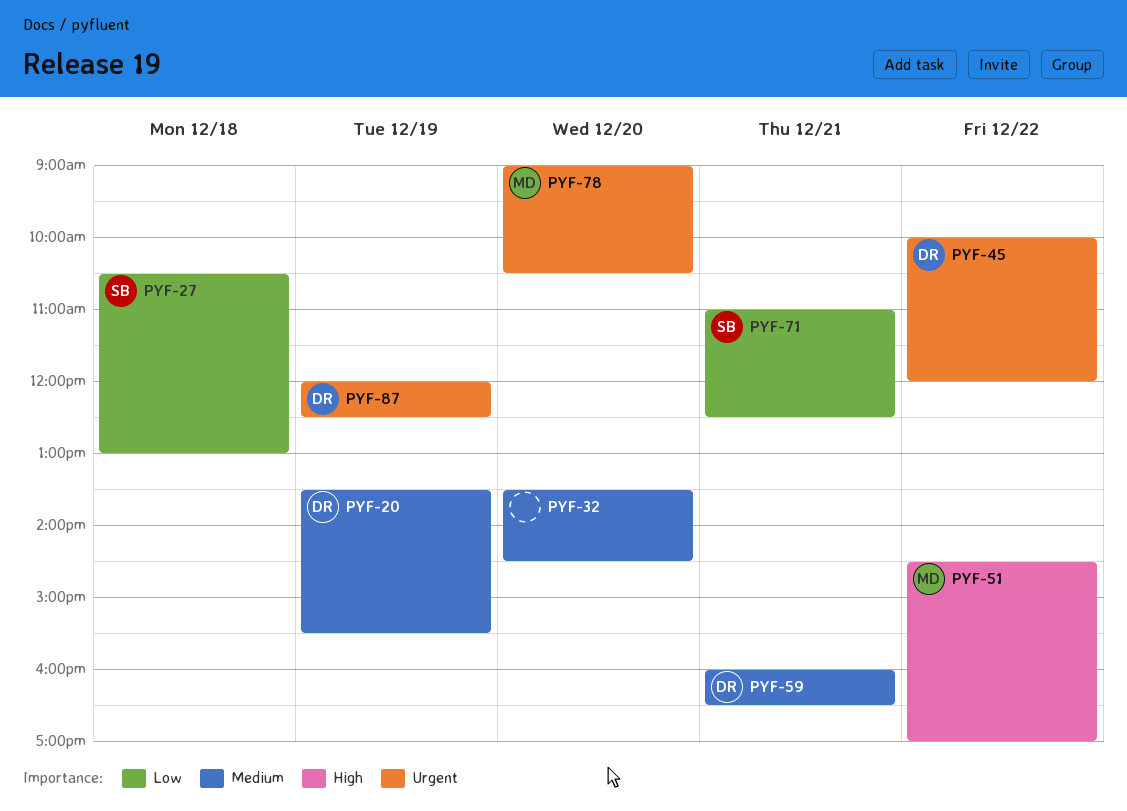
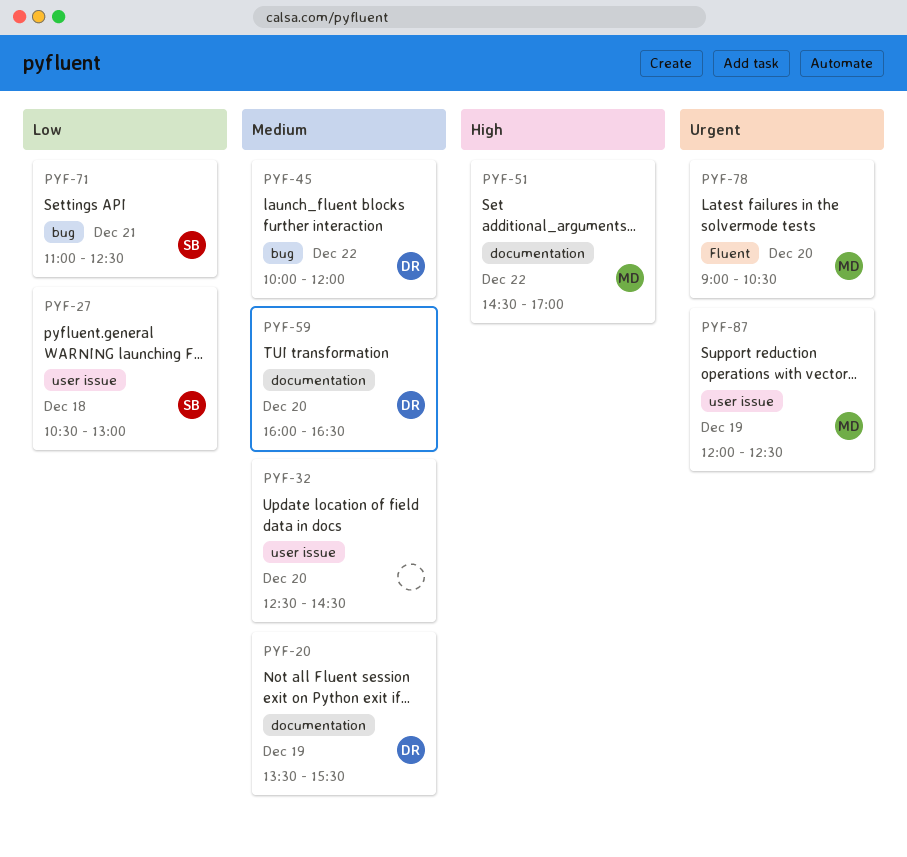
PYF-32, begins: 13:30 -> 12:30
PYF-45, priority: Urgent -> Medium
PYF-59, day: Dec 21 -> Dec 20
PYF-87, owner: DR -> MD

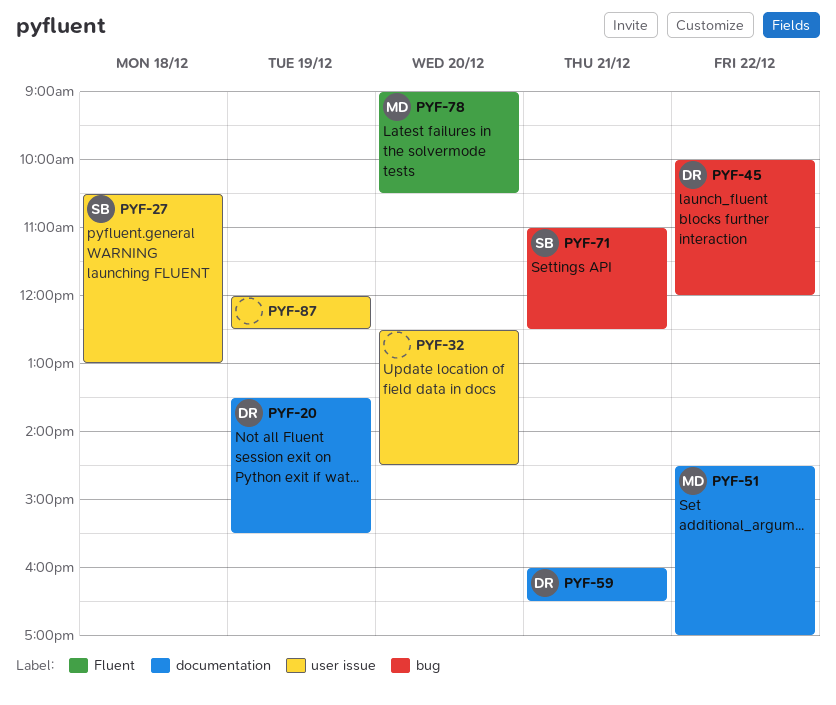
PYF-59, day: Dec 20 -> Dec 21
PYF-87, owner: MD -> none

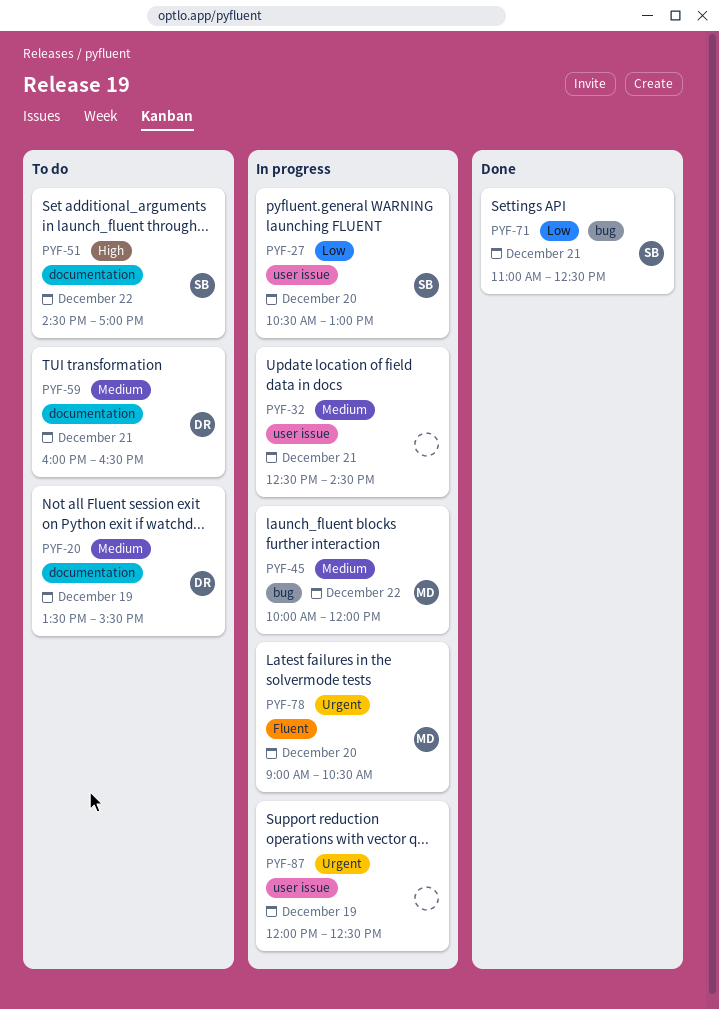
PYF-27, day: Dec 18 -> Dec 20
PYF-32, day: Dec 20 -> Dec 21
PYF-45, owner: DR -> MD
PYF-51, owner: MD -> SB

